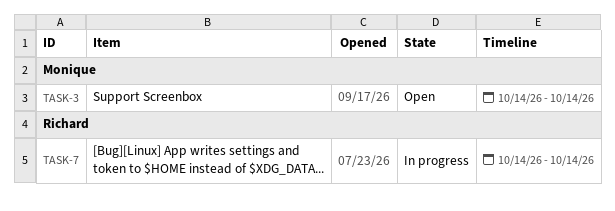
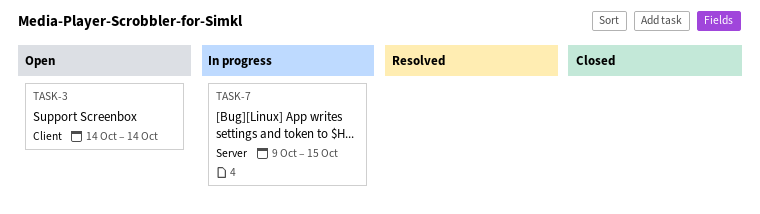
TASK-7, start: Oct 14 -> Oct 9
TASK-7, due: Oct 14 -> Oct 15

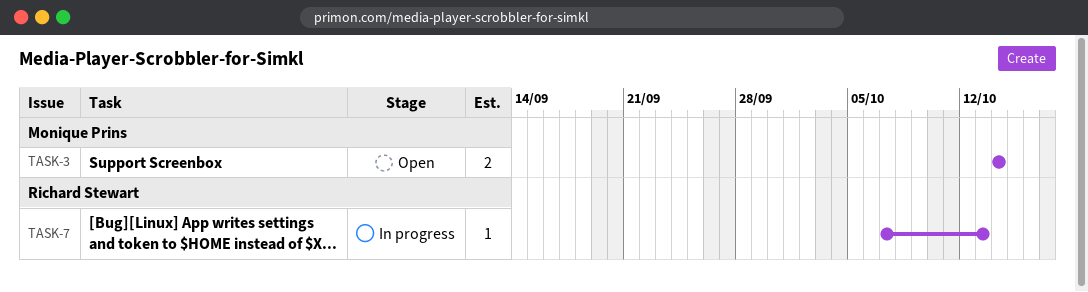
TASK-7, start: Oct 9 -> Oct 7
TASK-7, due: Oct 15 -> Oct 13

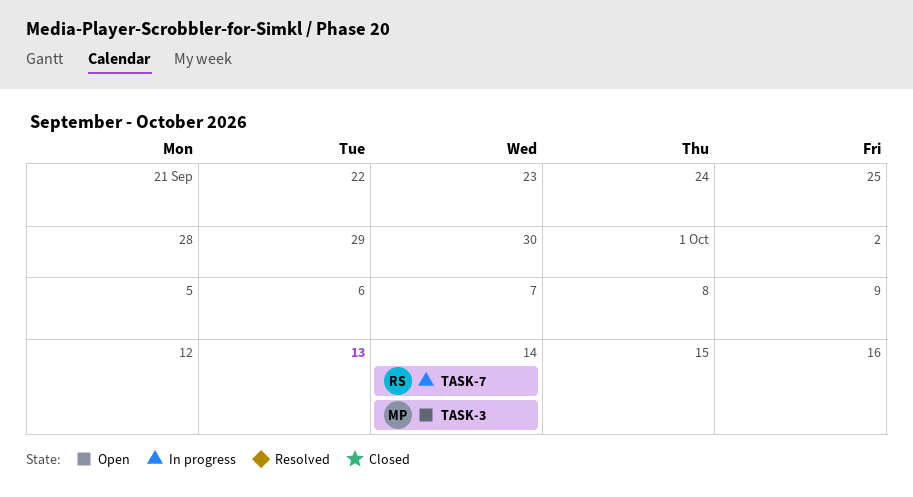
TASK-7, start: Oct 7 -> Oct 14
TASK-7, due: Oct 13 -> Oct 14

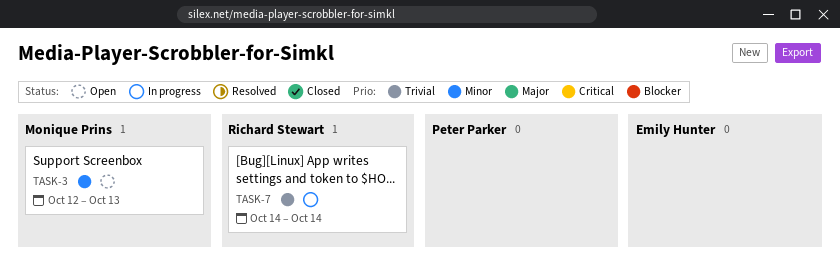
TASK-3, start: Oct 14 -> Oct 12
TASK-3, due: Oct 14 -> Oct 13

